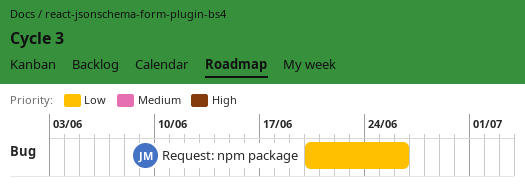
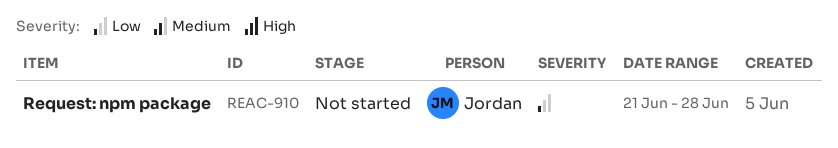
Request: npm package, start: Jun 20 -> Jun 21
Request: npm package, due: Jun 26 -> Jun 28

